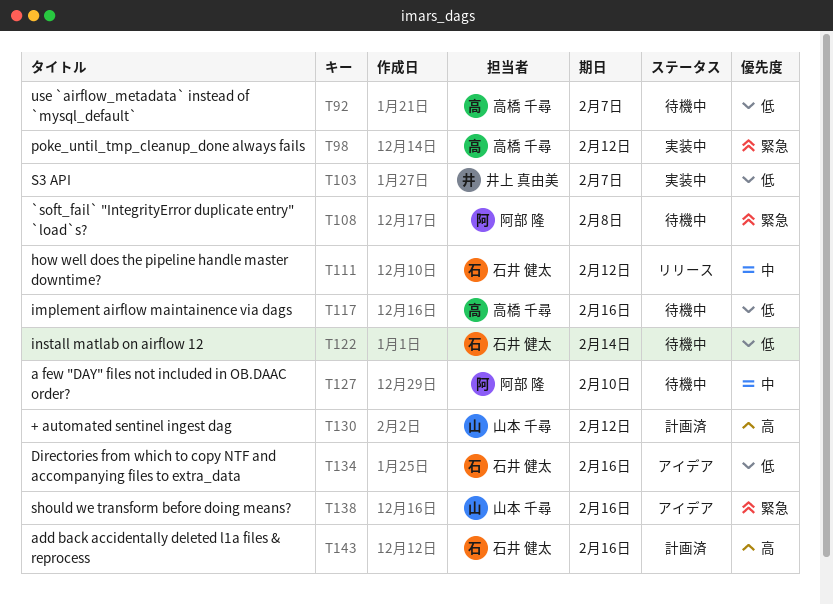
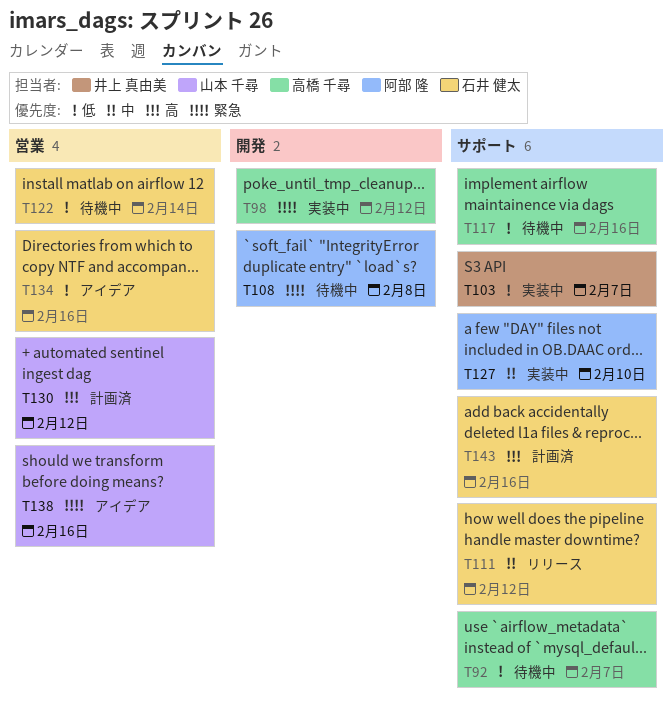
T127, status: 待機中 -> 実装中

